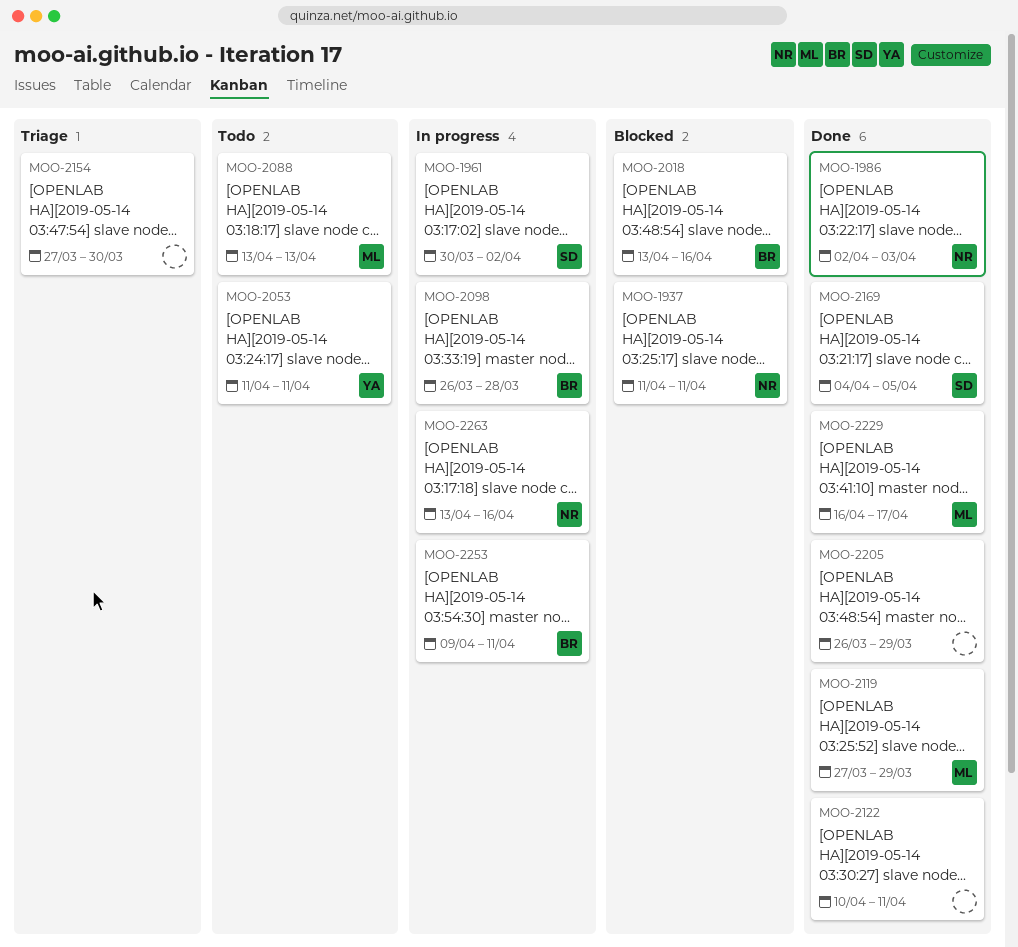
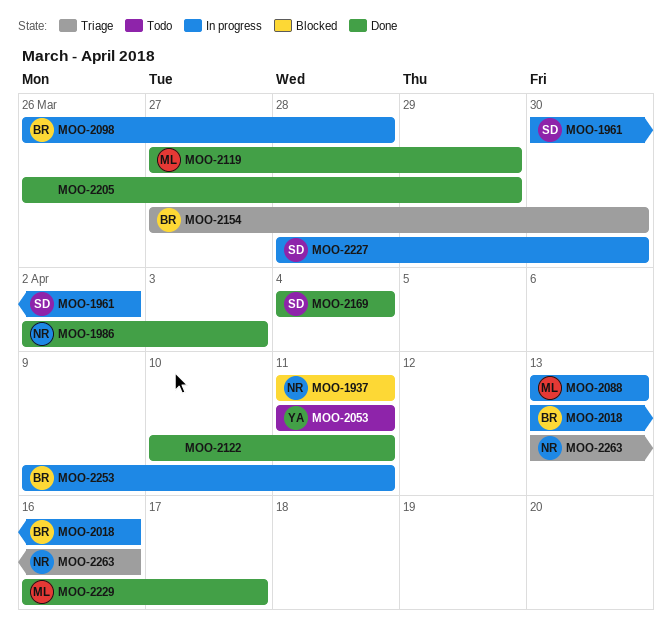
MOO-2018, status: Blocked -> In progress
MOO-2088, status: Todo -> In progress
MOO-2154, owner: none -> BR
MOO-2169, due: Apr 5 -> Apr 4
MOO-2227: none -> present
MOO-2263, status: In progress -> Triage

